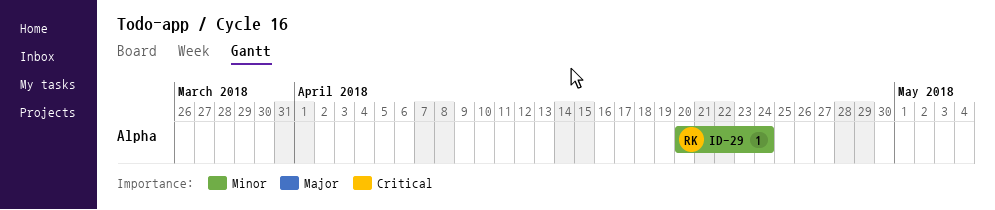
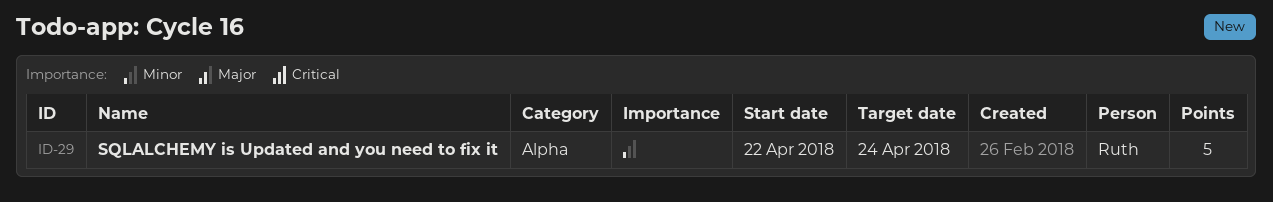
ID-29, estimate: 1 -> 5
ID-29, start: Apr 20 -> Apr 22

